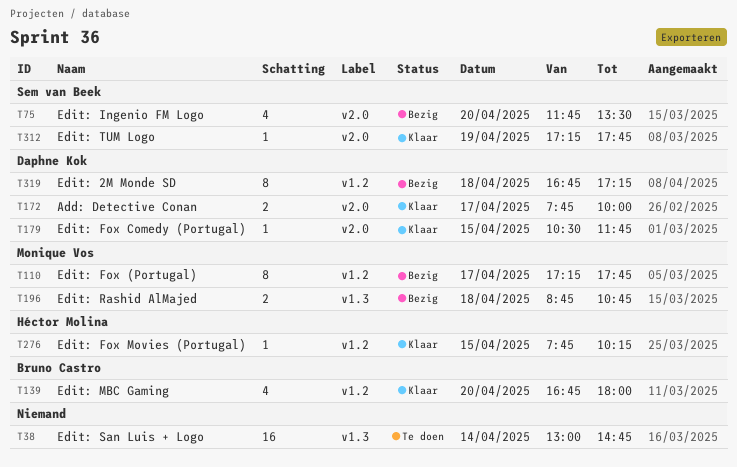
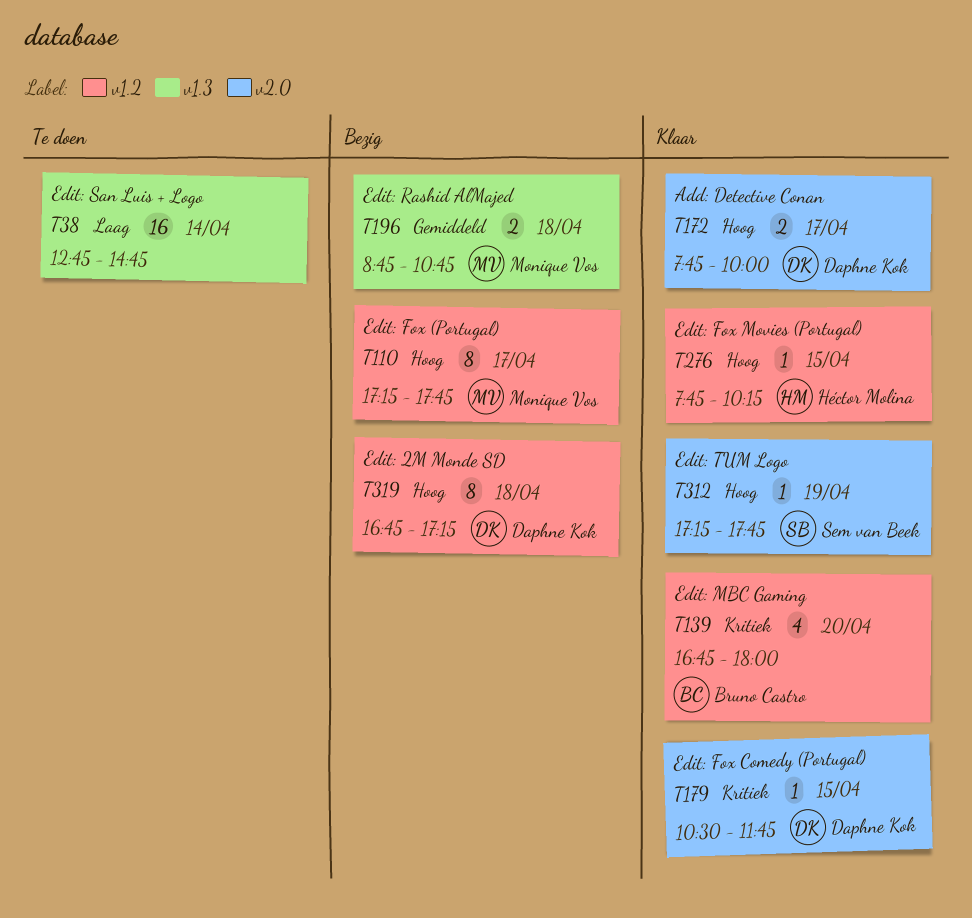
T38, begins: 13:00 -> 12:45
T75: present -> none

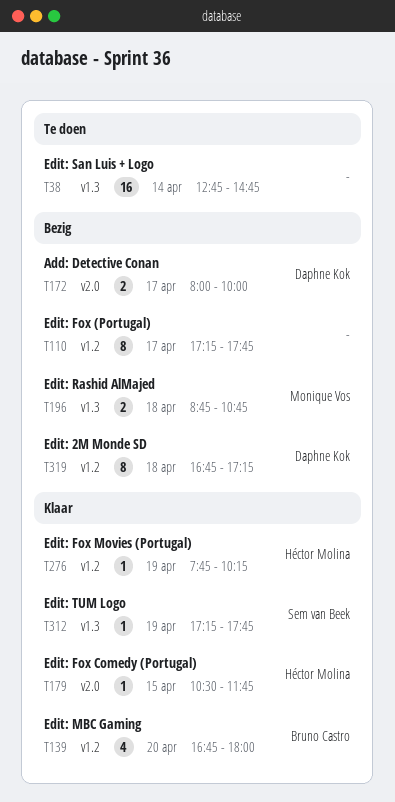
T110, owner: Monique Vos -> none
T172, status: Klaar -> Bezig
T172, begins: 07:45 -> 08:00
T179, owner: Daphne Kok -> Héctor Molina
T276, day: Apr 15 -> Apr 19
T312, label: v2.0 -> v1.3

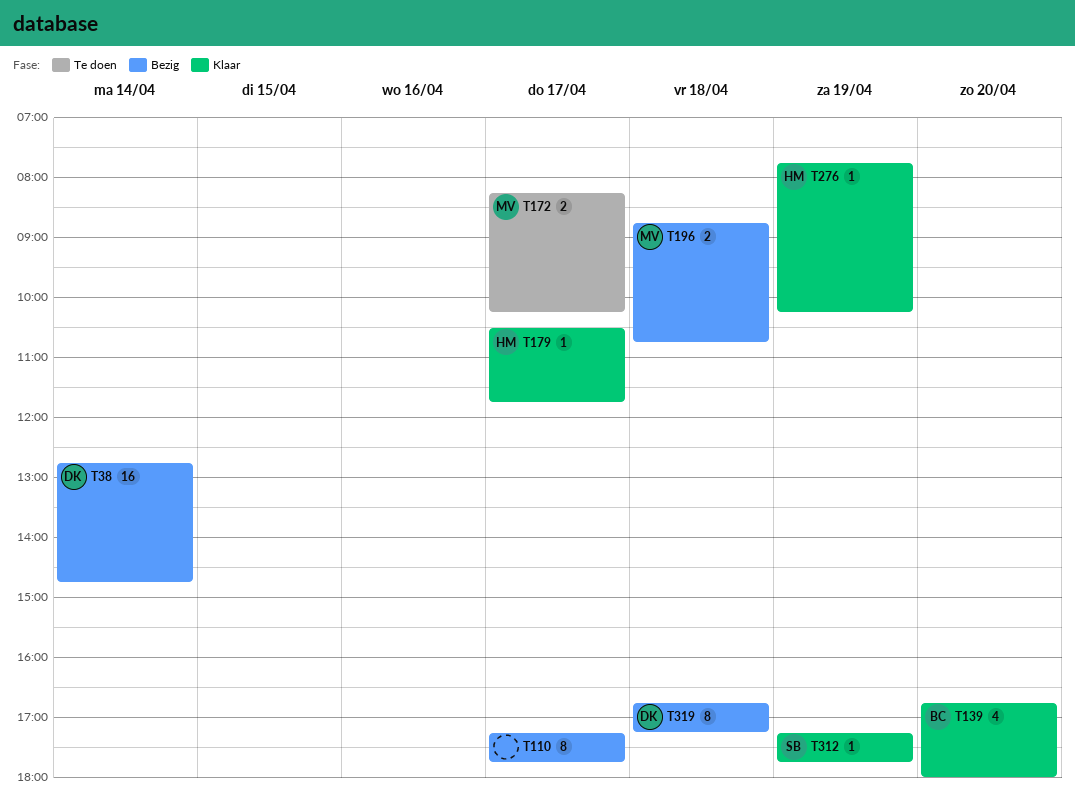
T38, status: Te doen -> Bezig
T38, owner: none -> Daphne Kok
T172, status: Bezig -> Te doen
T172, owner: Daphne Kok -> Monique Vos
T172, begins: 08:00 -> 08:15
T172, ends: 10:00 -> 10:15
T179, day: Apr 15 -> Apr 17

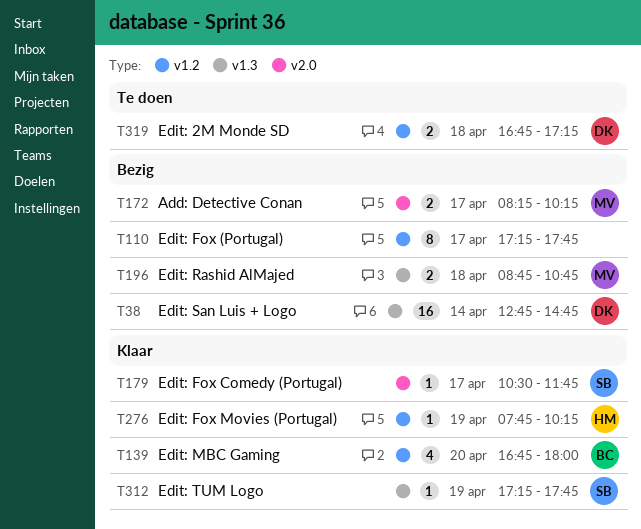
T172, status: Te doen -> Bezig
T179, owner: HM -> SB
T319, status: Bezig -> Te doen
T319, estimate: 8 -> 2

